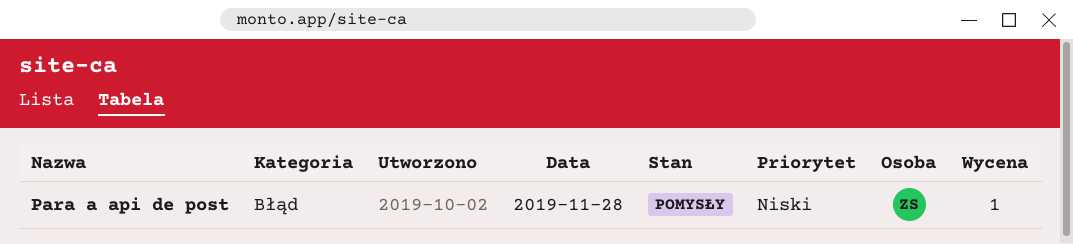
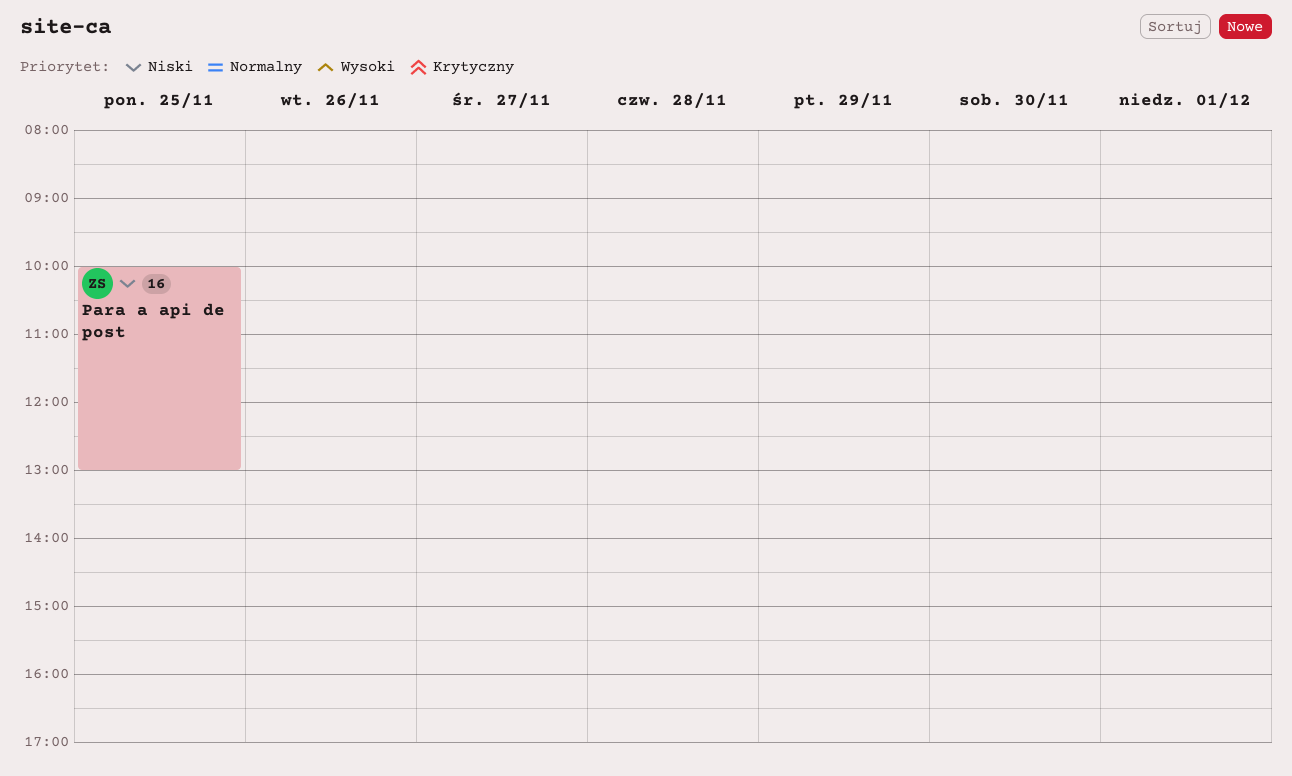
Para a api de post, estimate: 1 -> 16
Para a api de post, day: Nov 28 -> Nov 25

